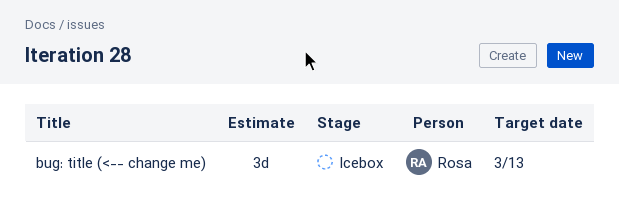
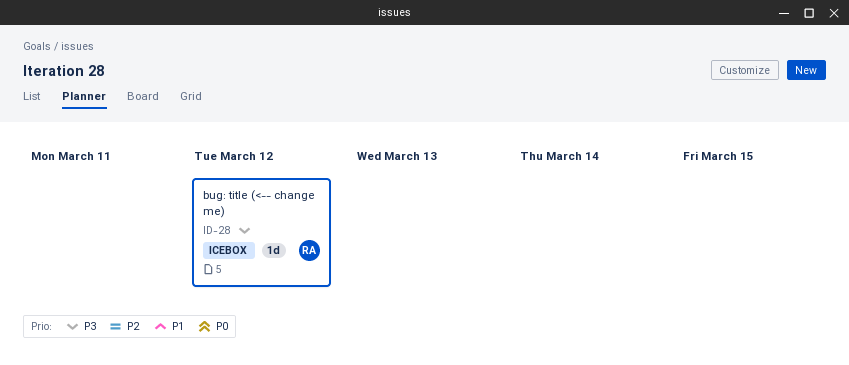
bug: title (<-- change me), estimate: 3d -> 1d
bug: title (<-- change me), due: Mar 13 -> Mar 12

